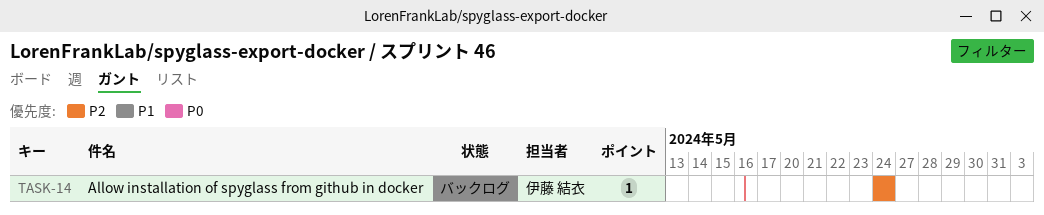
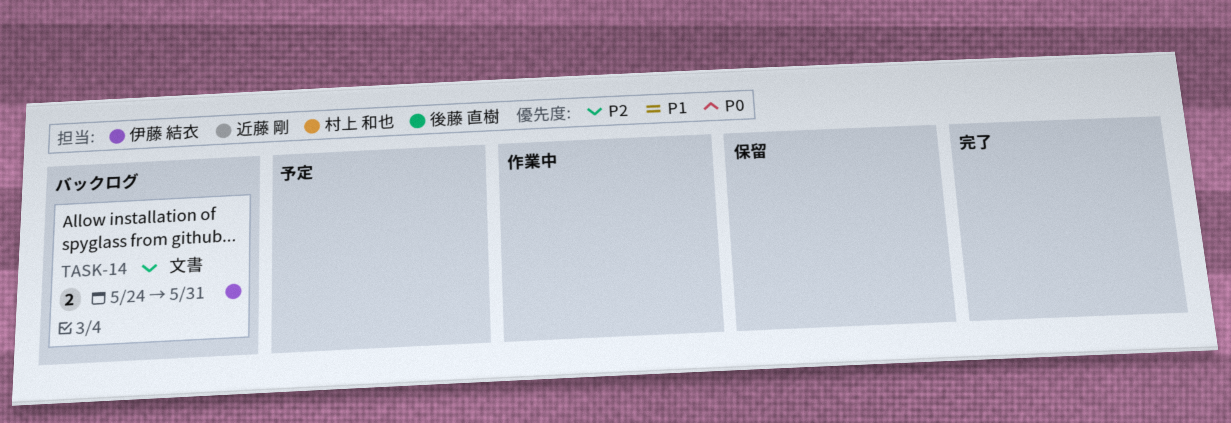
TASK-14, estimate: 1 -> 2
TASK-14, due: May 24 -> May 31

